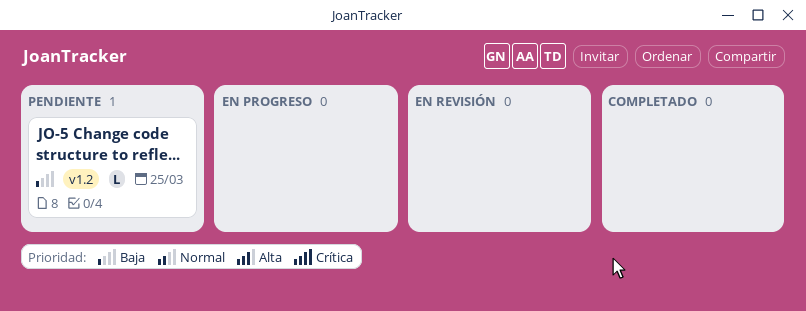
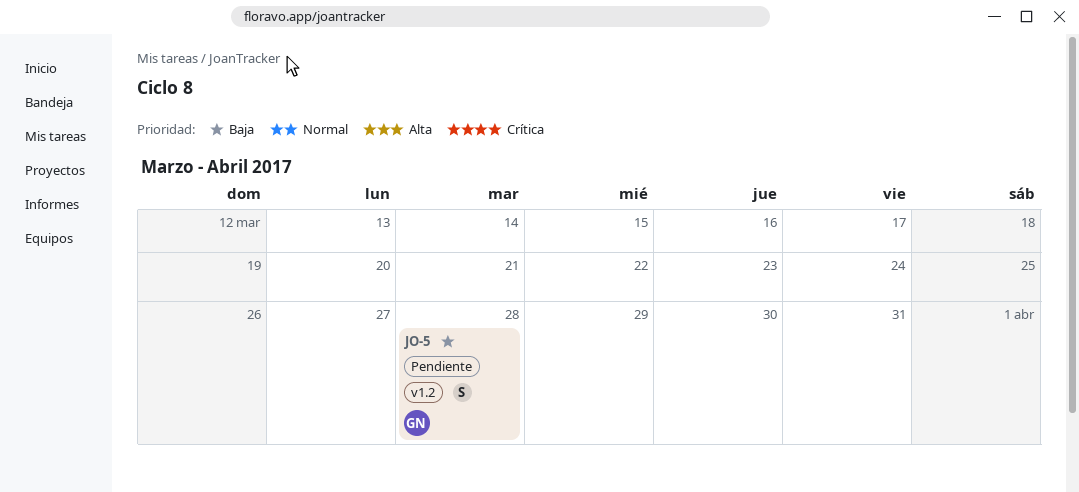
JO-5, estimate: L -> S
JO-5, due: Mar 25 -> Mar 28

